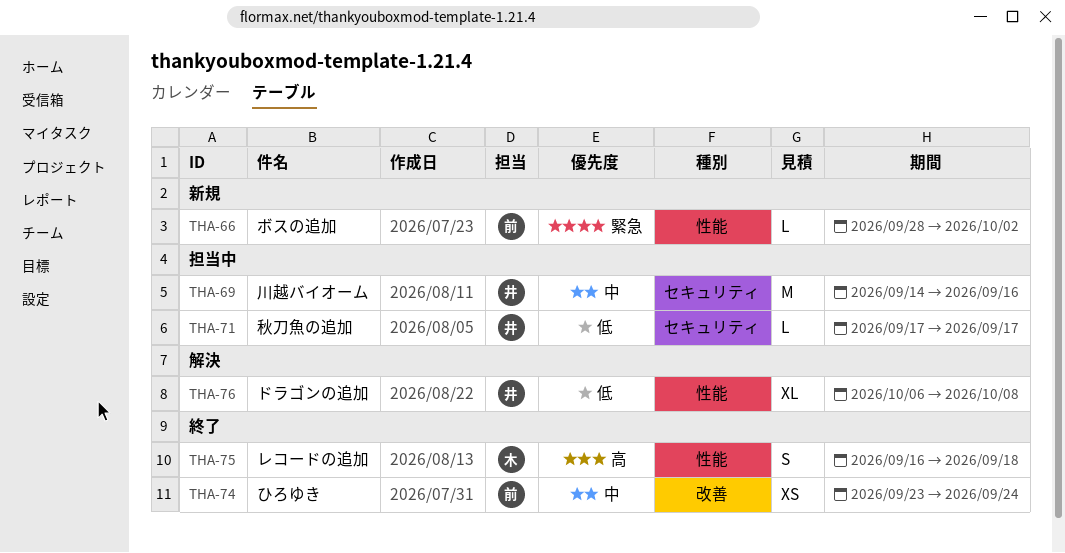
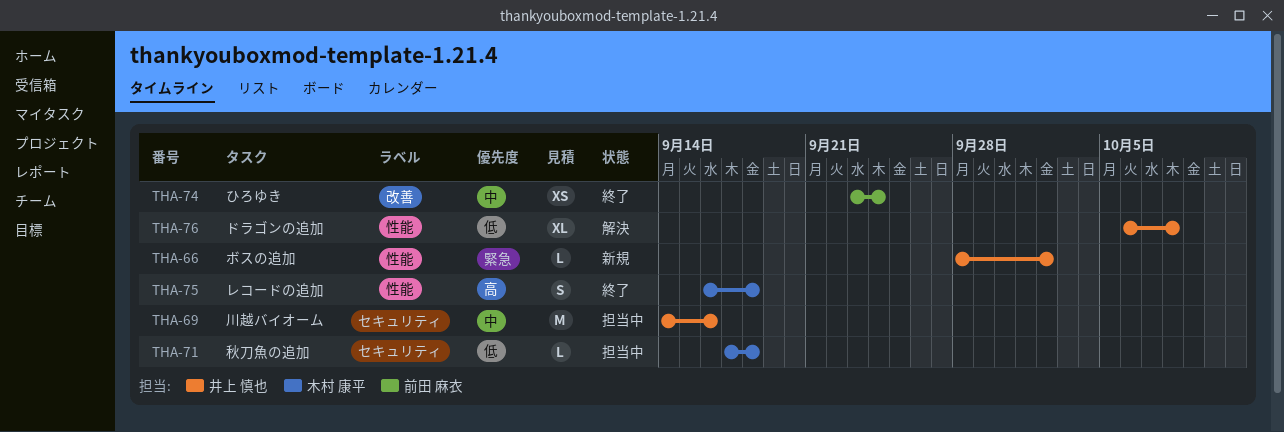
THA-66, owner: 前田 麻衣 -> 井上 慎也
THA-71, owner: 井上 慎也 -> 木村 康平
THA-71, due: Sep 17 -> Sep 18

